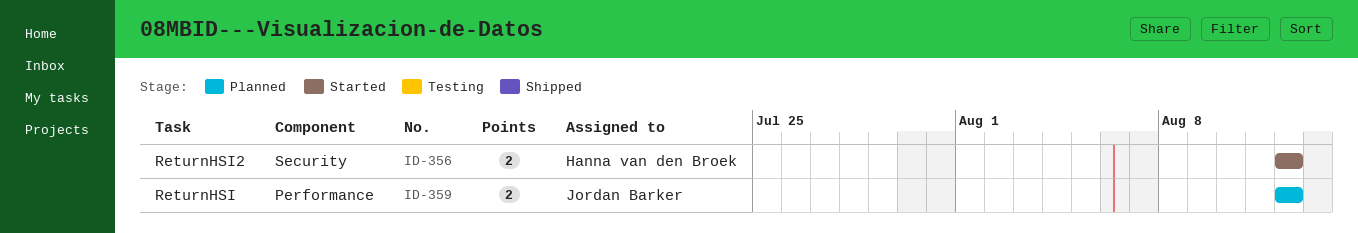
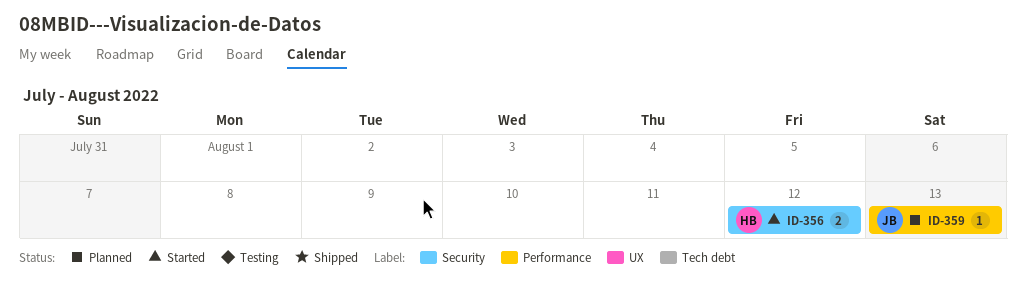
ID-359, estimate: 2 -> 1
ID-359, start: Aug 12 -> Aug 13
ID-359, due: Aug 12 -> Aug 13

